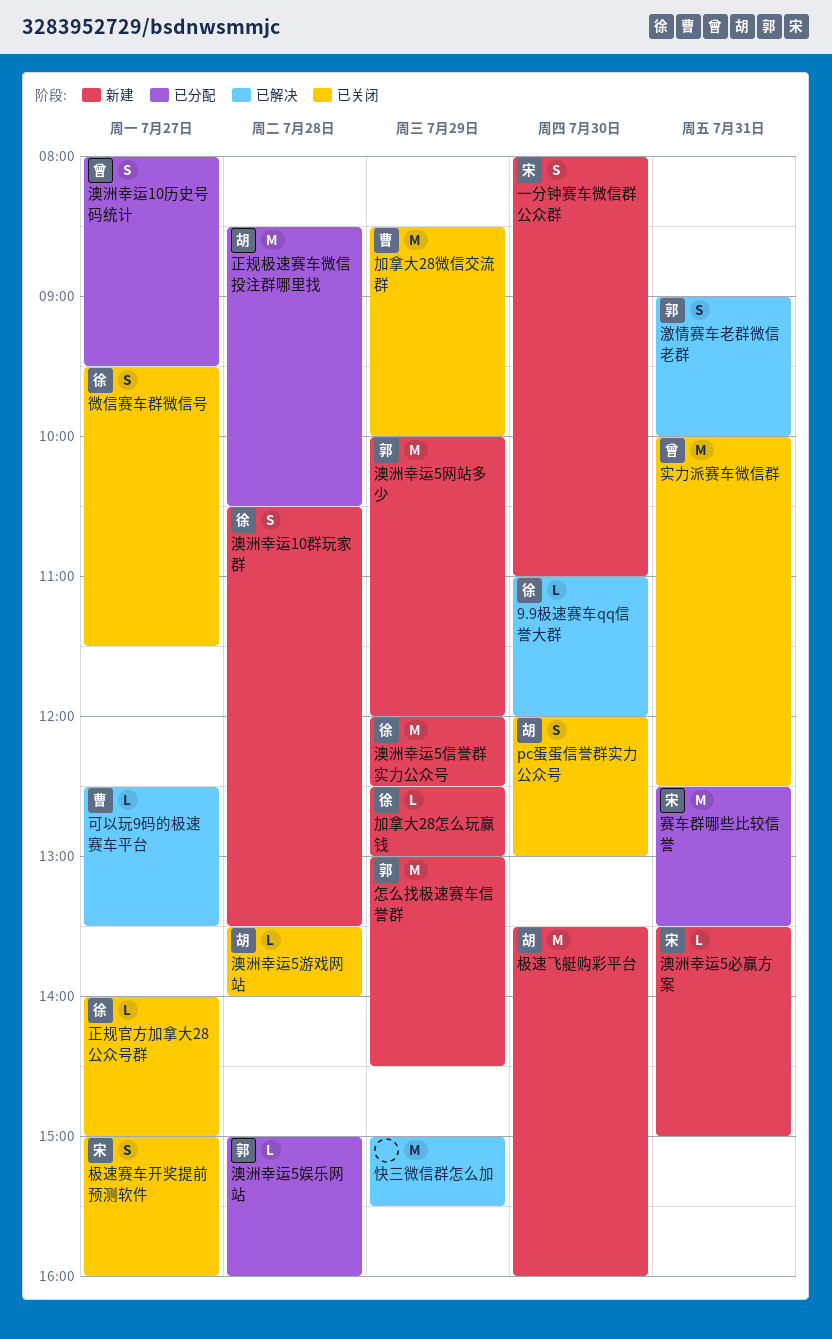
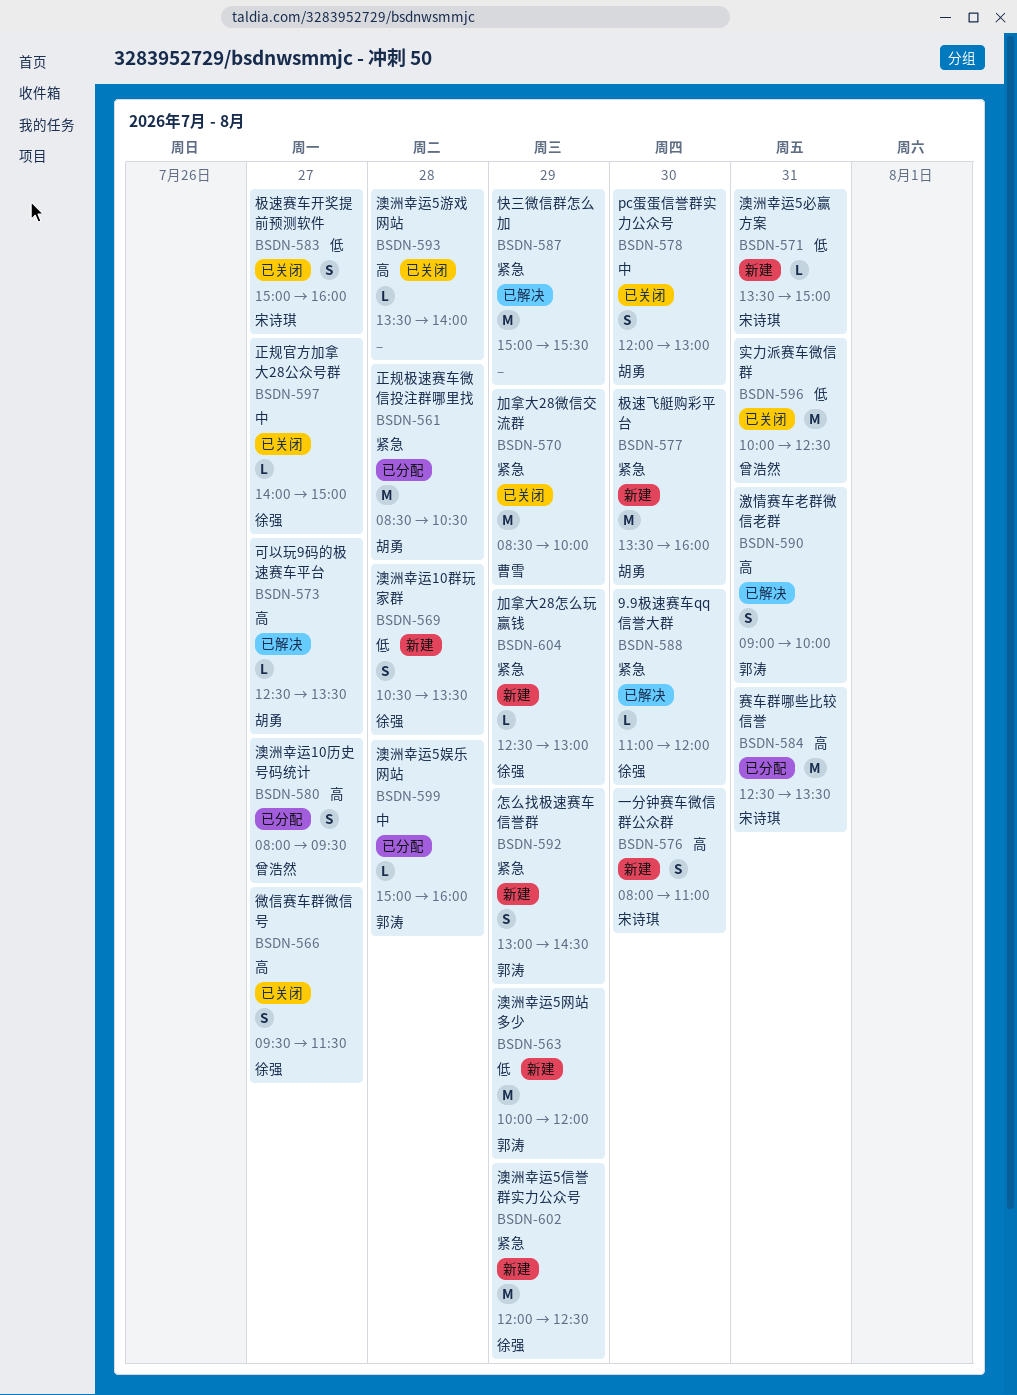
可以玩9码的极速赛车平台, owner: 曹雪 -> 胡勇
怎么找极速赛车信誉群, estimate: M -> S
澳洲幸运5游戏网站, owner: 胡勇 -> none

